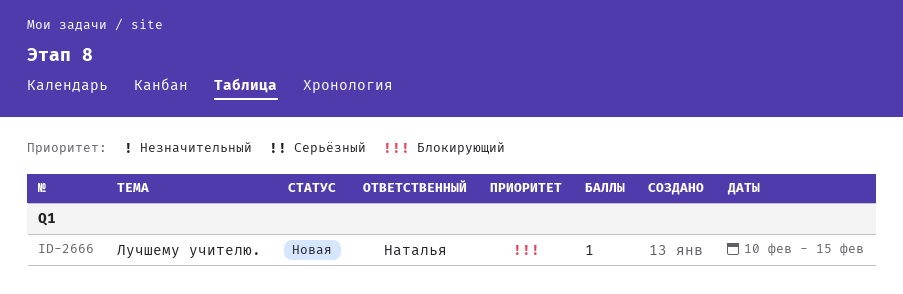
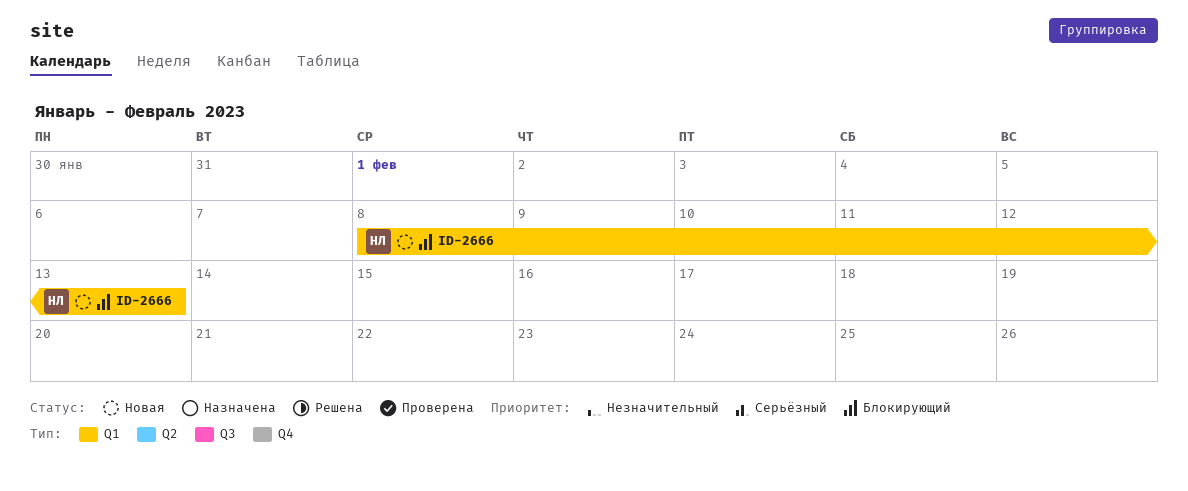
ID-2666, start: Feb 10 -> Feb 8
ID-2666, due: Feb 15 -> Feb 13

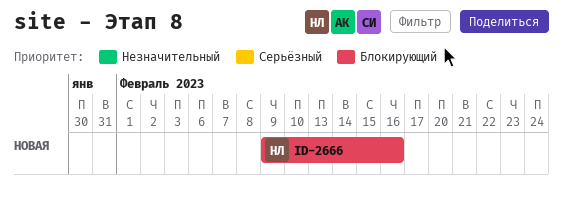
ID-2666, start: Feb 8 -> Feb 9
ID-2666, due: Feb 13 -> Feb 16

